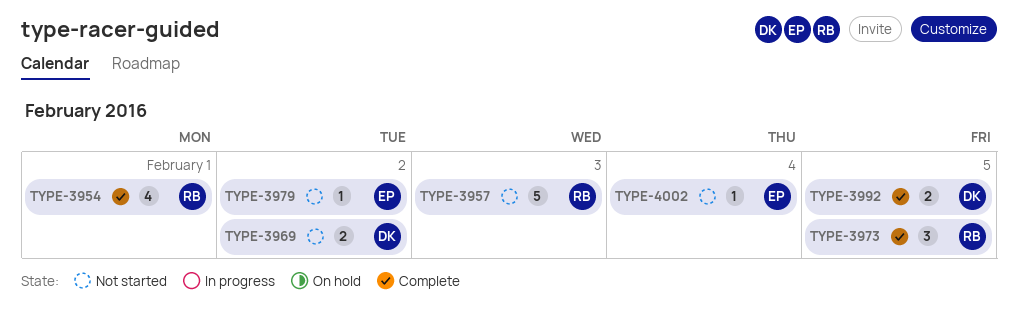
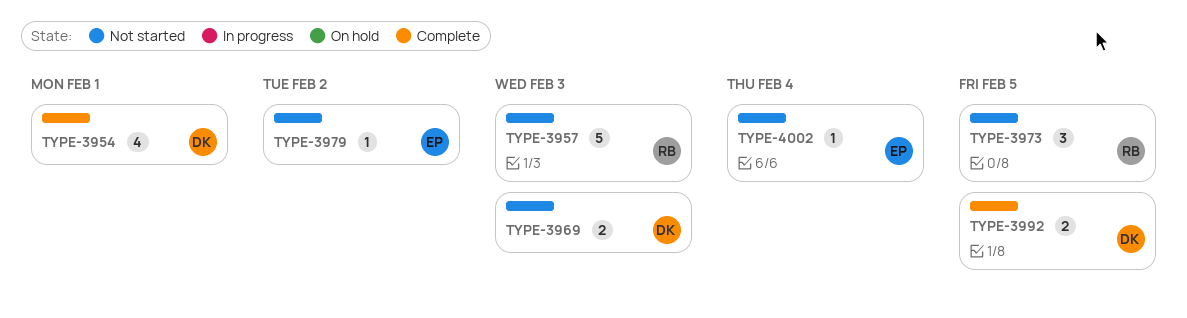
TYPE-3954, owner: RB -> DK
TYPE-3969, due: Feb 2 -> Feb 3
TYPE-3973, status: Complete -> Not started

